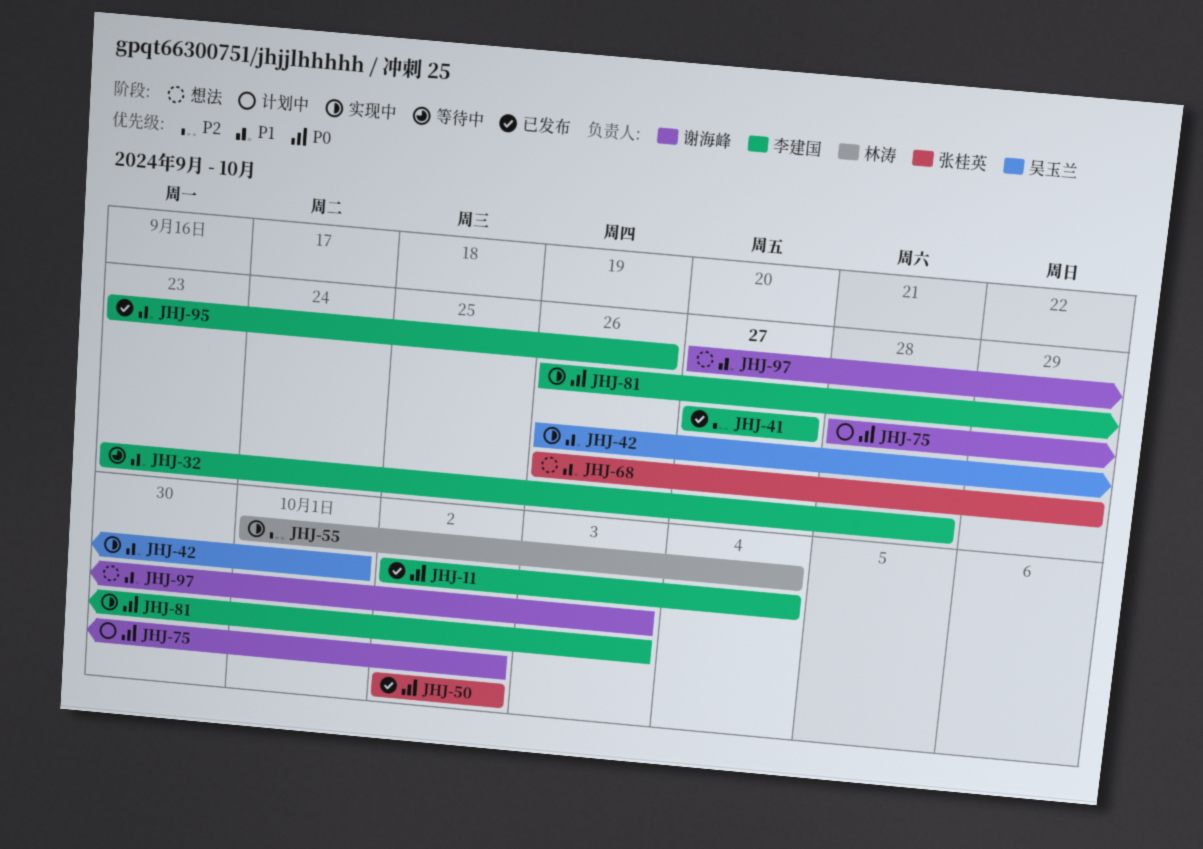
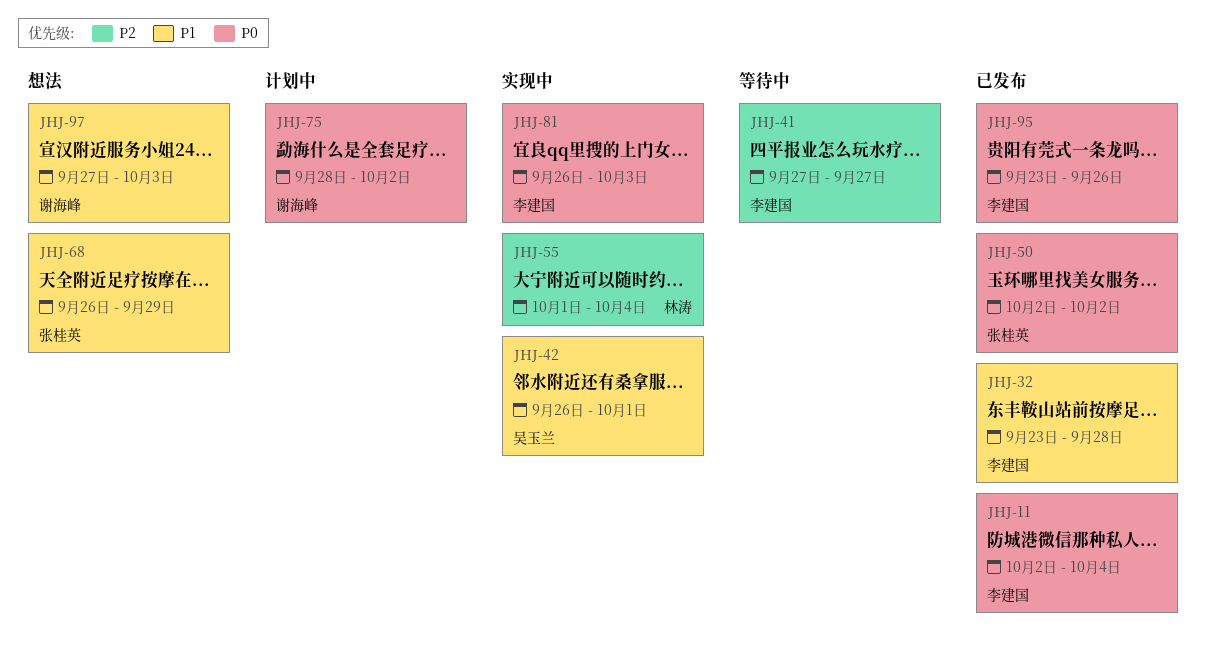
JHJ-32, status: 等待中 -> 已发布
JHJ-41, status: 已发布 -> 等待中
JHJ-95, priority: P1 -> P0

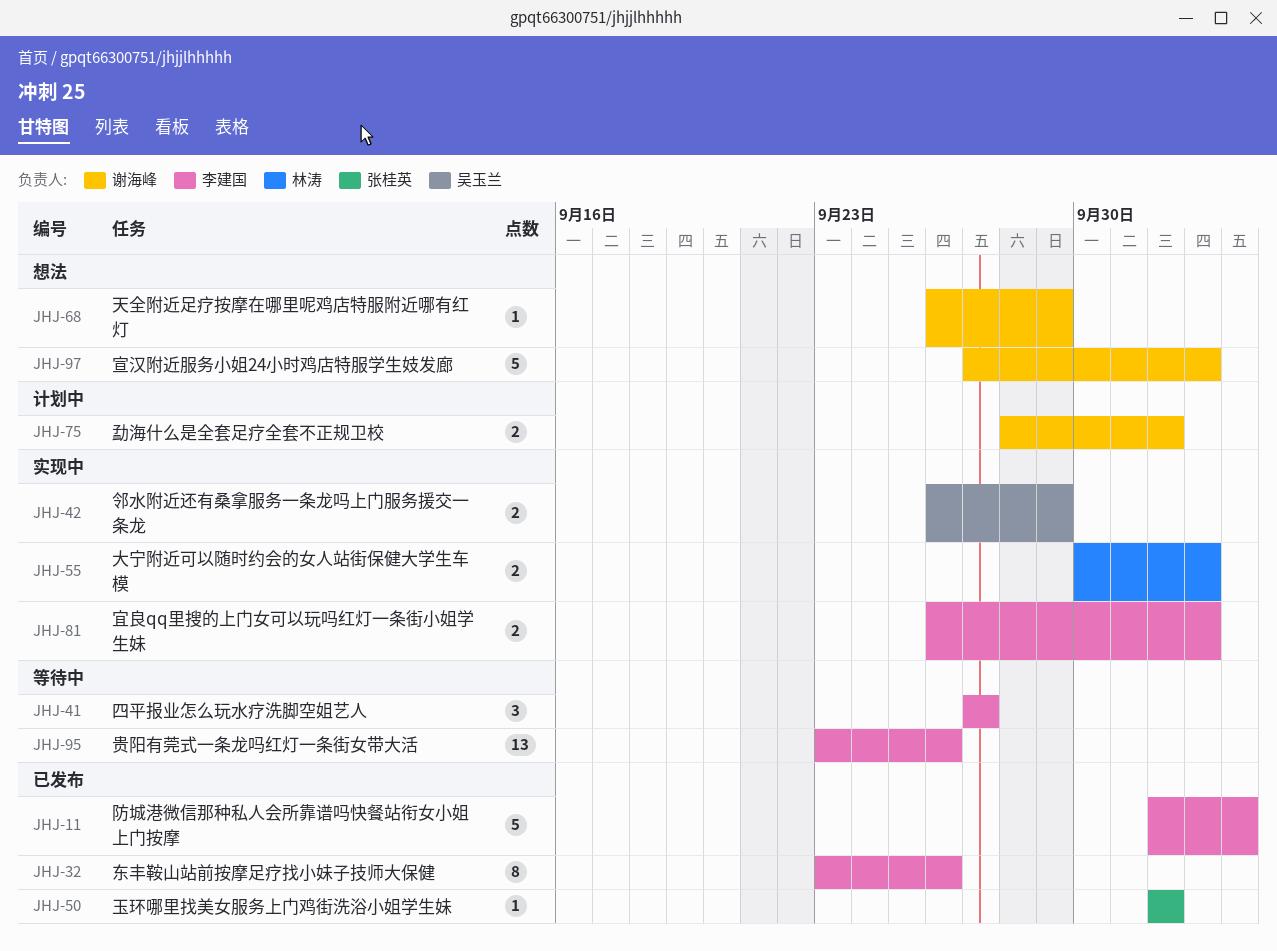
JHJ-32, due: Sep 28 -> Sep 26
JHJ-42, due: Oct 1 -> Sep 29
JHJ-55, start: Oct 1 -> Sep 30
JHJ-55, due: Oct 4 -> Oct 3
JHJ-68, owner: 张桂英 -> 谢海峰
JHJ-95, status: 已发布 -> 等待中

